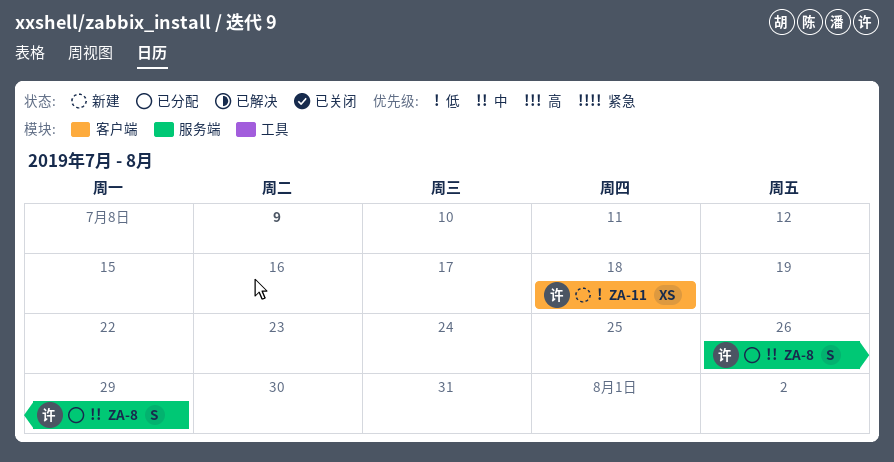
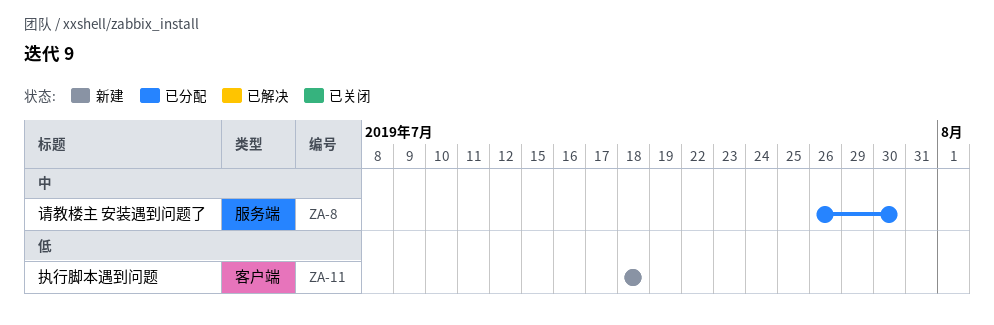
ZA-8, due: Jul 29 -> Jul 30

